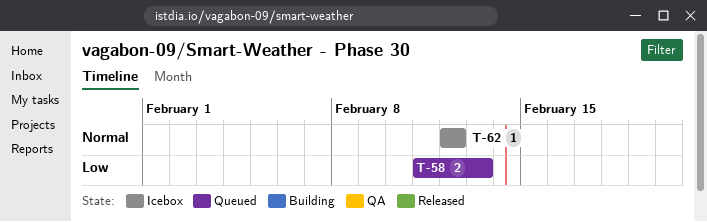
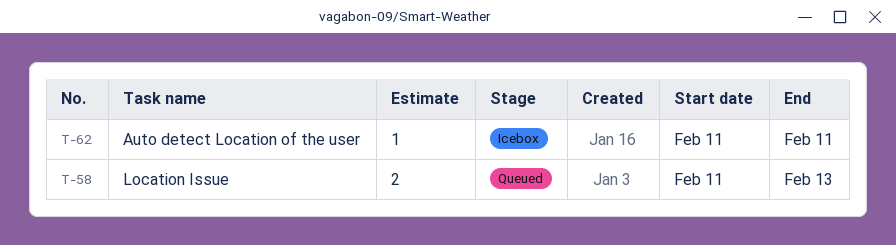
T-62, start: Feb 12 -> Feb 11
T-62, due: Feb 12 -> Feb 11

